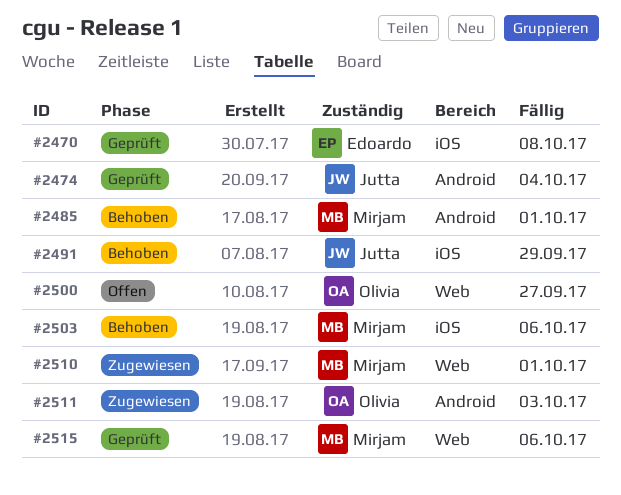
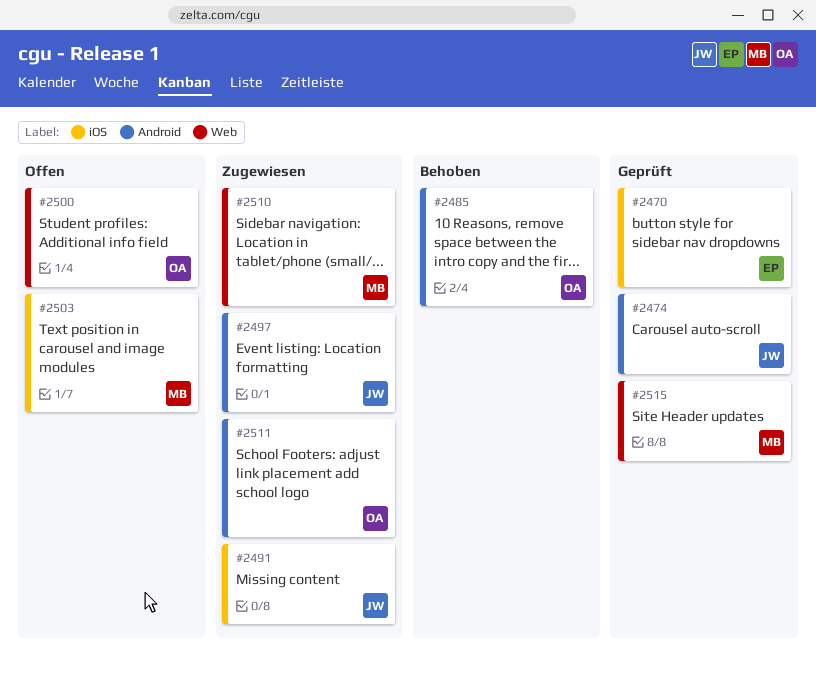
#2485, owner: Mirjam -> Olivia
#2491, status: Behoben -> Zugewiesen
#2497: none -> present
#2503, status: Behoben -> Offen

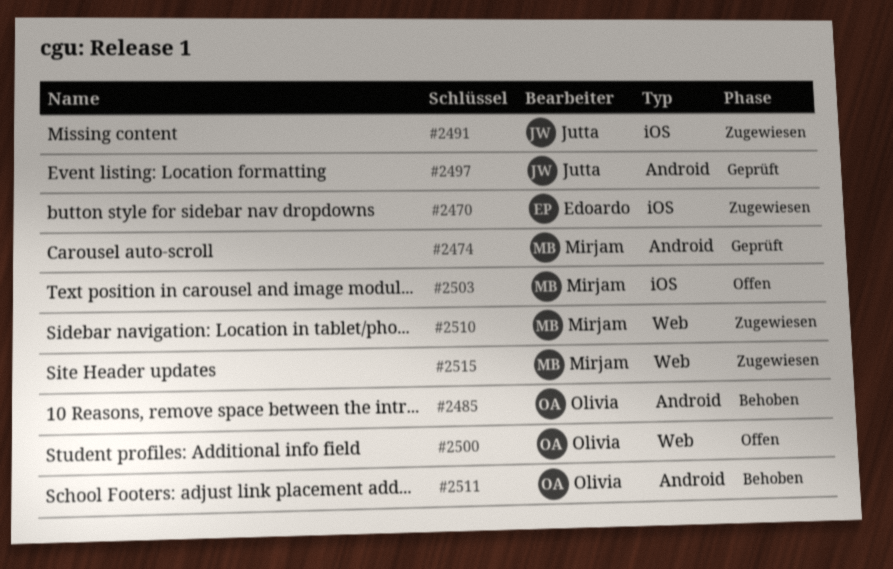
#2470, status: Geprüft -> Zugewiesen
#2474, owner: Jutta -> Mirjam
#2497, status: Zugewiesen -> Geprüft
#2511, status: Zugewiesen -> Behoben
#2515, status: Geprüft -> Zugewiesen

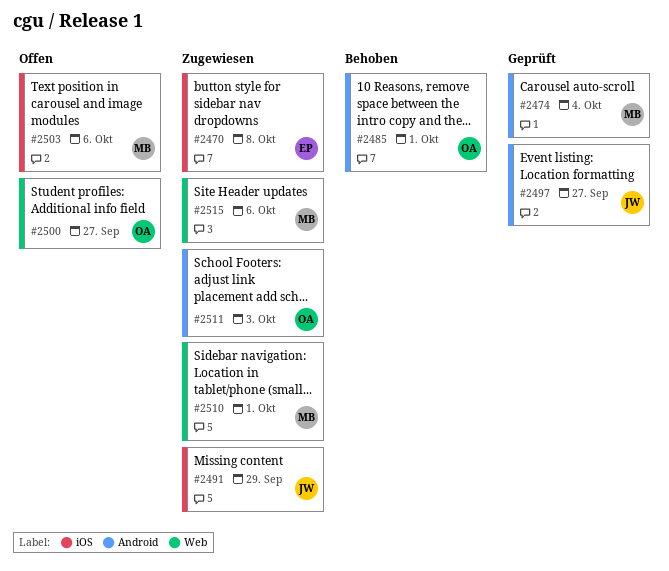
#2511, status: Behoben -> Zugewiesen

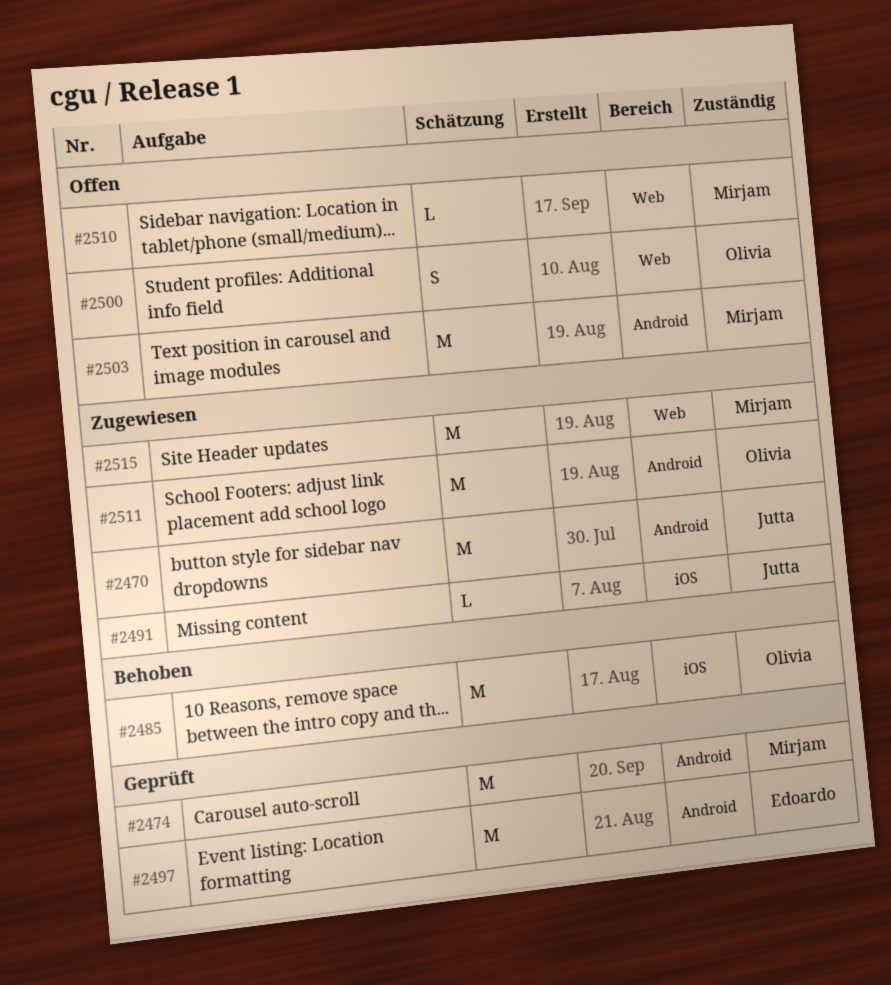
#2470, owner: Edoardo -> Jutta
#2470, label: iOS -> Android
#2485, label: Android -> iOS
#2497, owner: Jutta -> Edoardo
#2503, label: iOS -> Android
#2510, status: Zugewiesen -> Offen

